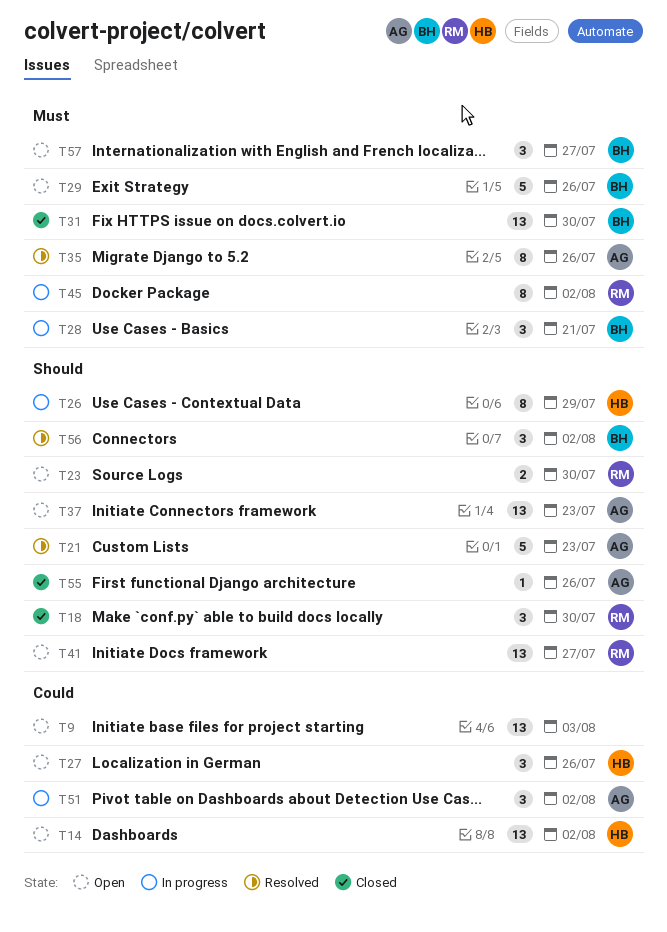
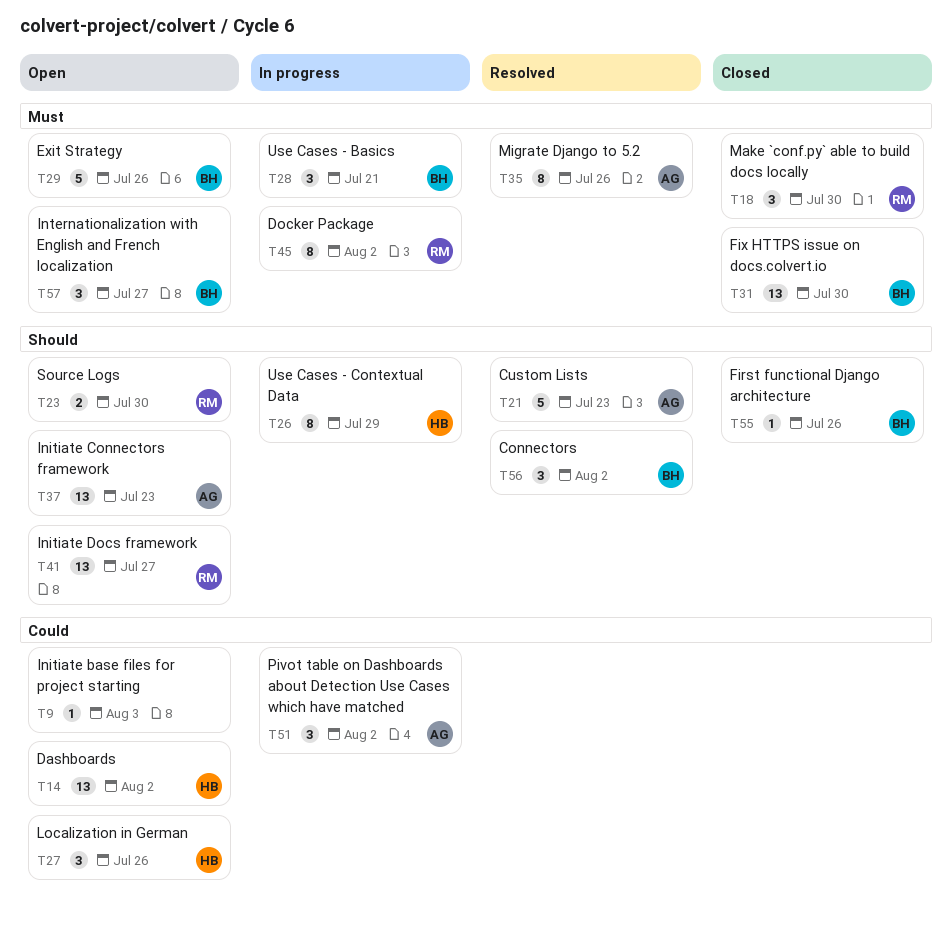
T9, estimate: 13 -> 1
T18, priority: Should -> Must
T55, owner: AG -> BH

